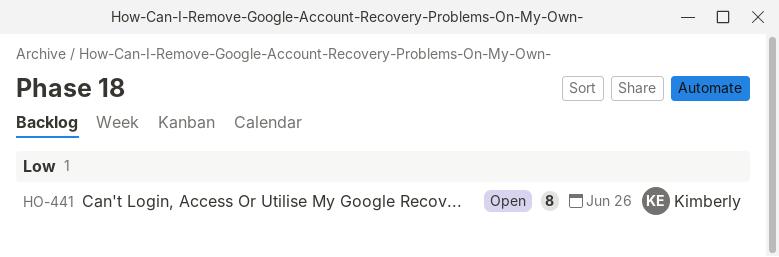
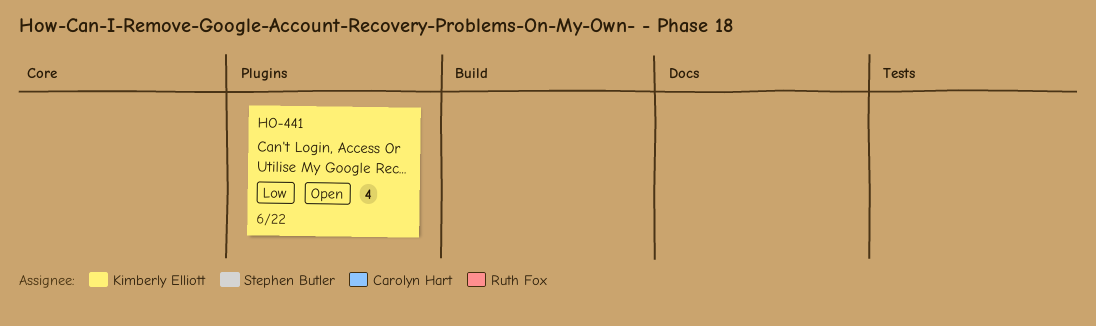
HO-441, estimate: 8 -> 4
HO-441, due: Jun 26 -> Jun 22

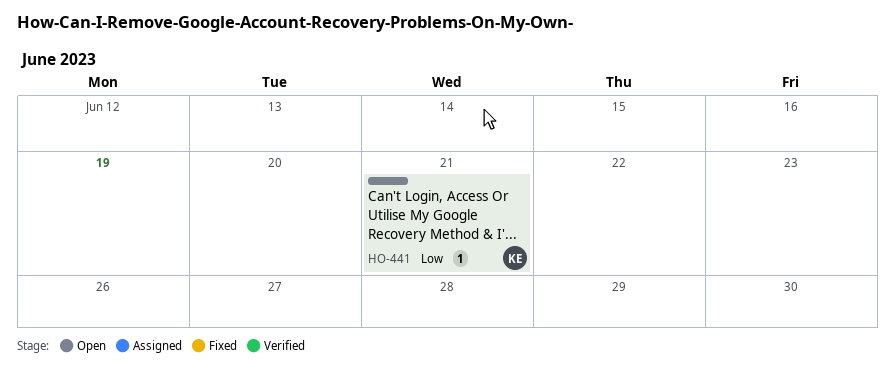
HO-441, estimate: 4 -> 1
HO-441, due: Jun 22 -> Jun 21

